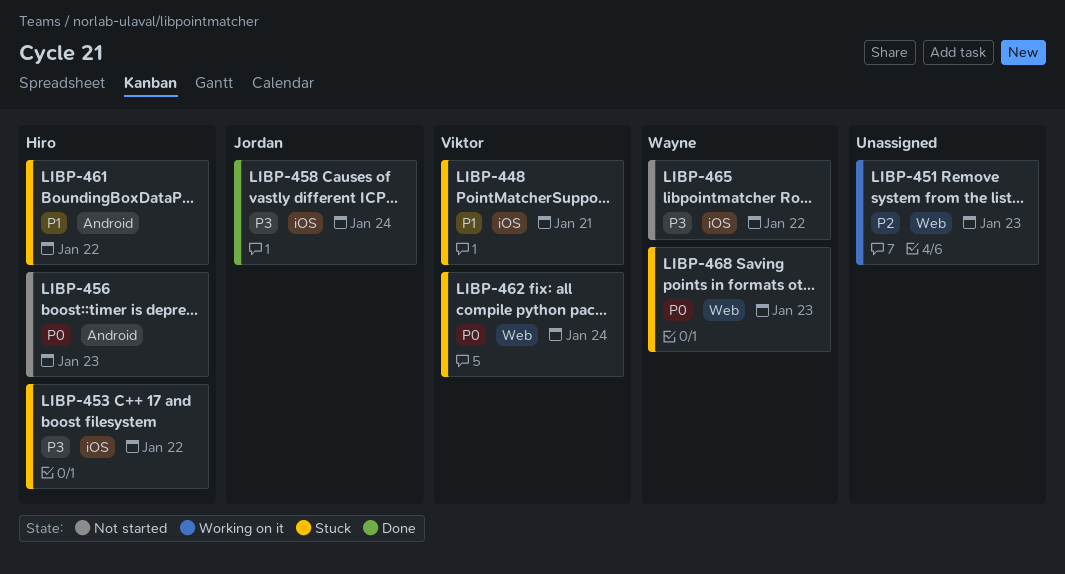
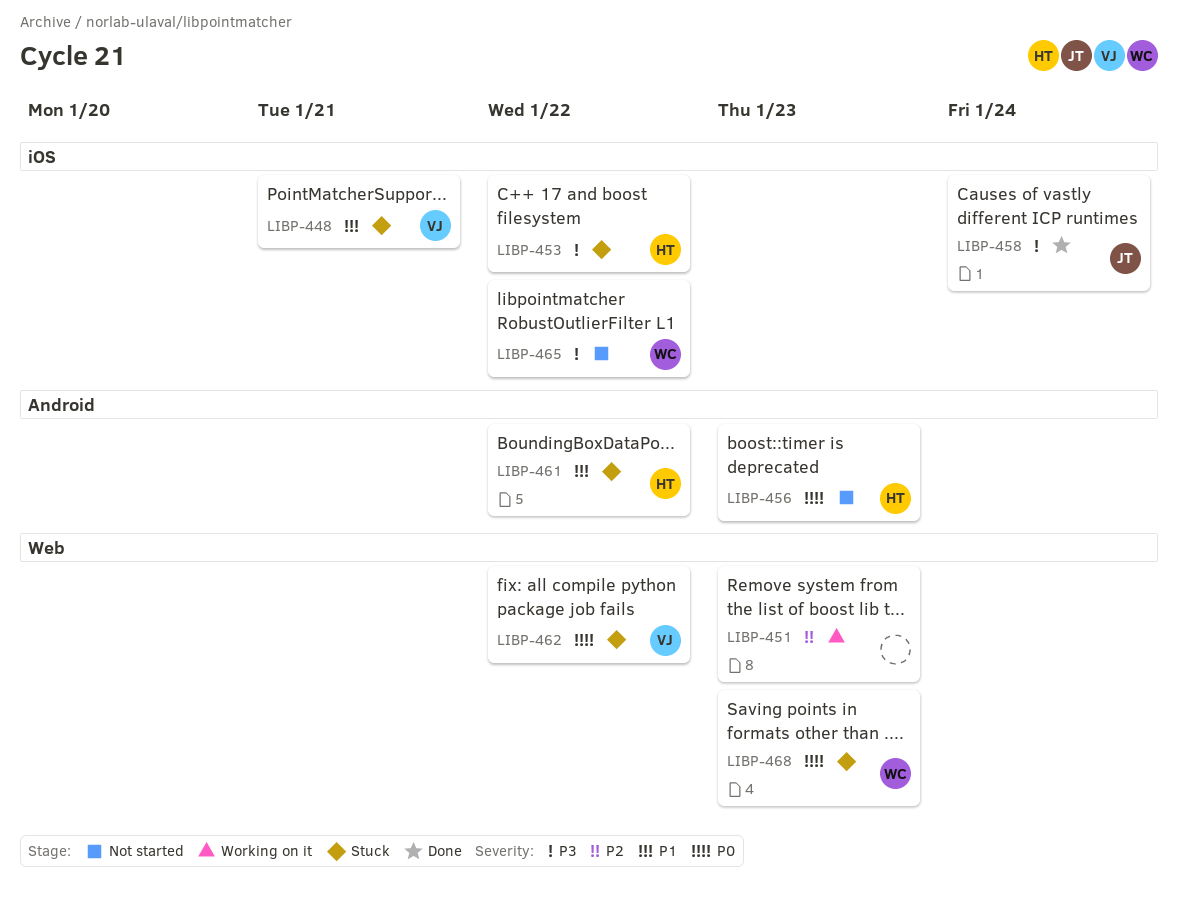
LIBP-462, due: Jan 24 -> Jan 22

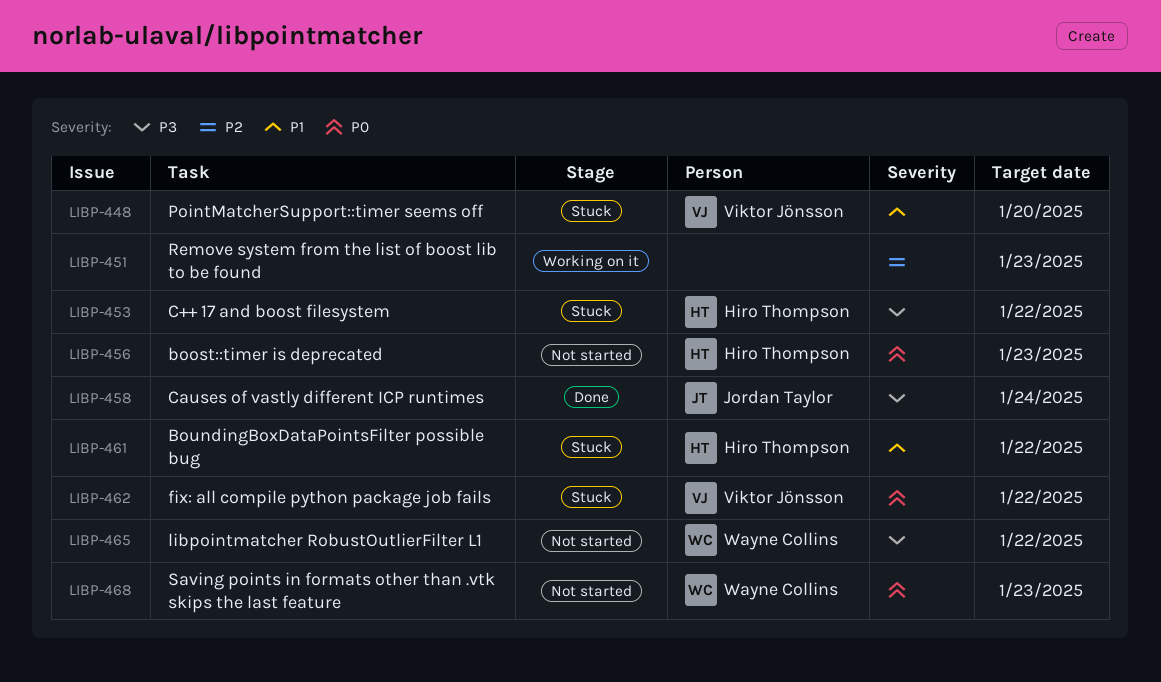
LIBP-448, due: Jan 21 -> Jan 20
LIBP-468, status: Stuck -> Not started

